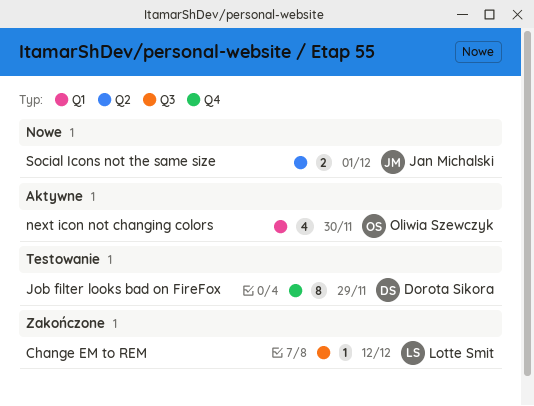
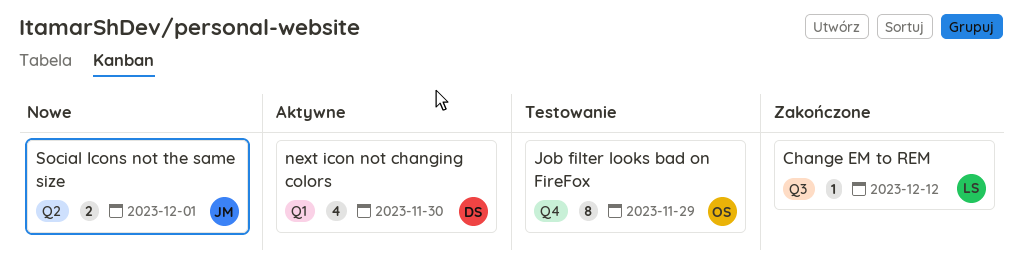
Job filter looks bad on FireFox, owner: Dorota Sikora -> Oliwia Szewczyk
next icon not changing colors, owner: Oliwia Szewczyk -> Dorota Sikora

